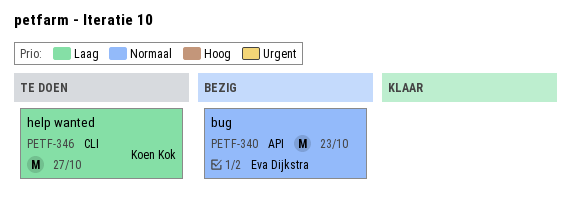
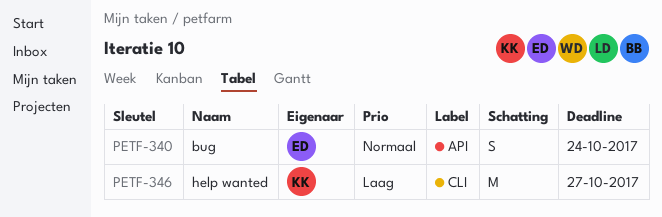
PETF-340, estimate: M -> S
PETF-340, due: Oct 23 -> Oct 24

